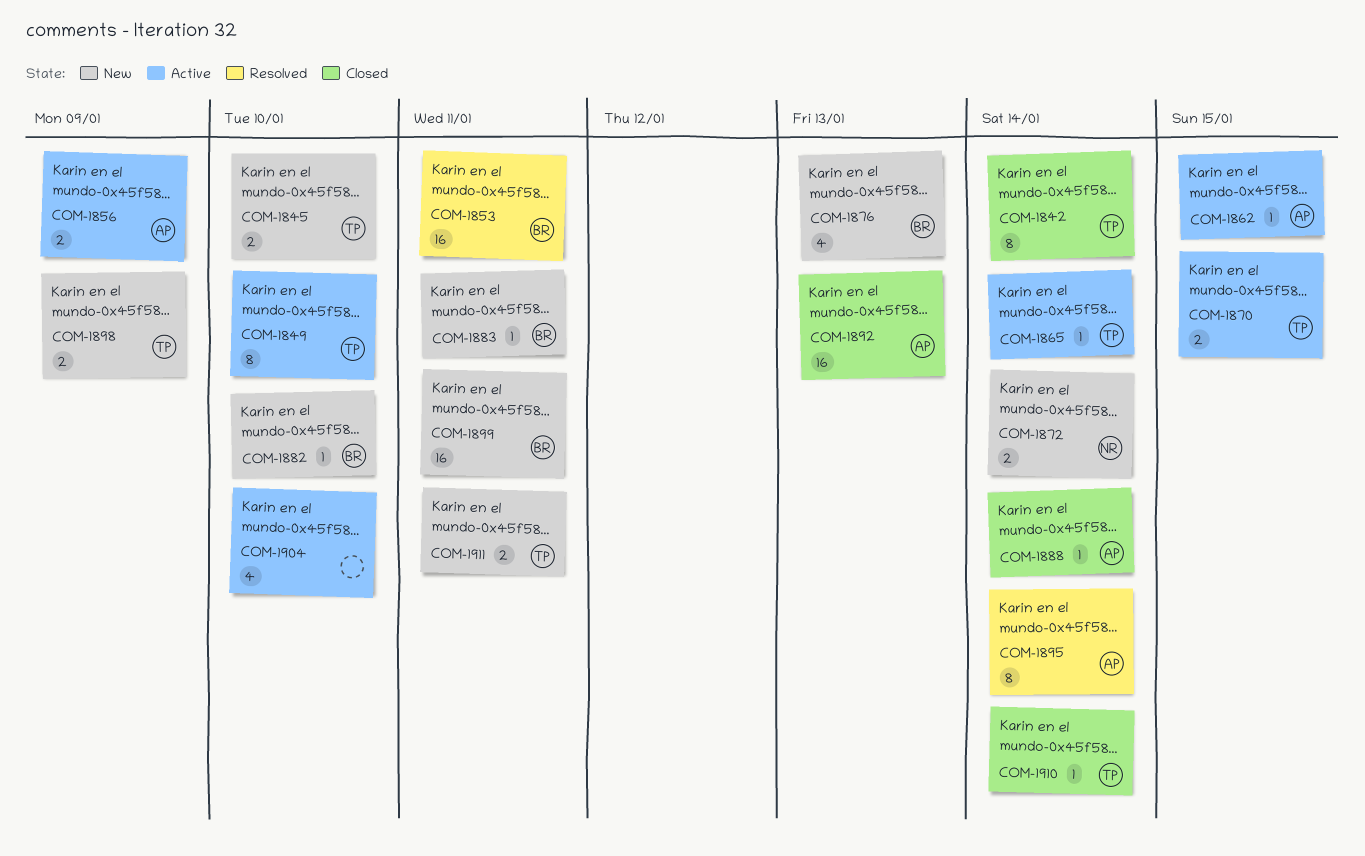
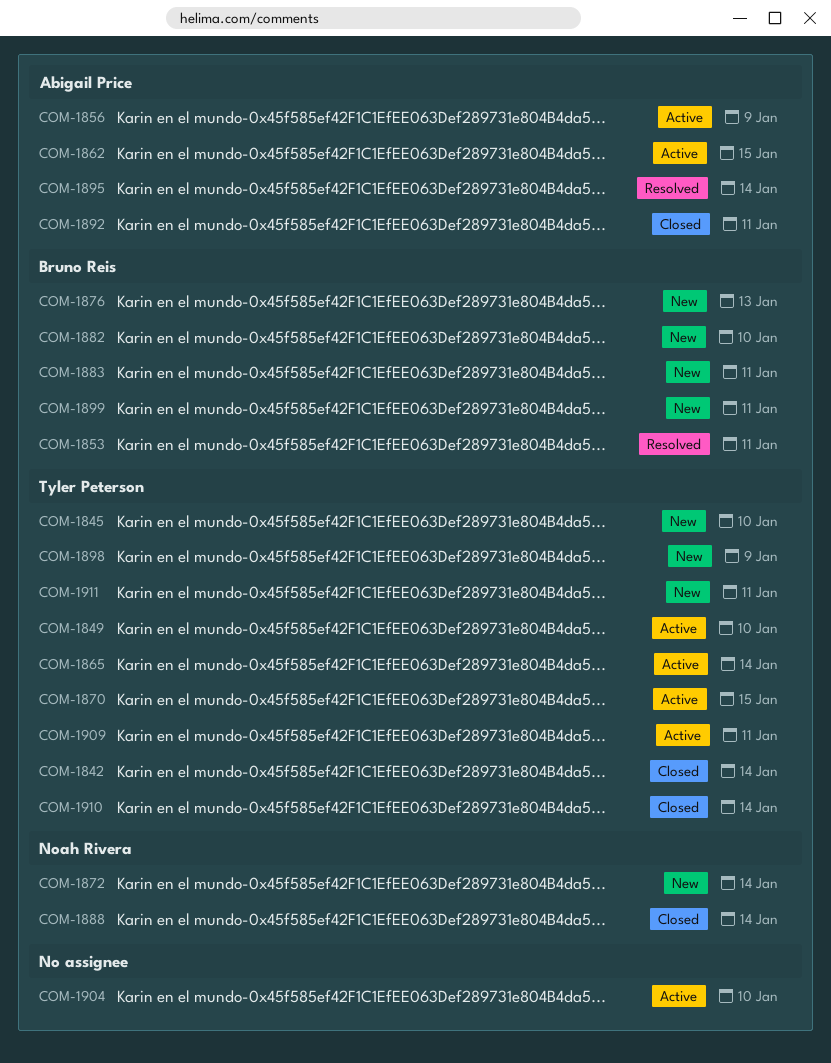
COM-1888, owner: Abigail Price -> Noah Rivera
COM-1892, due: Jan 13 -> Jan 11
COM-1909: none -> present

